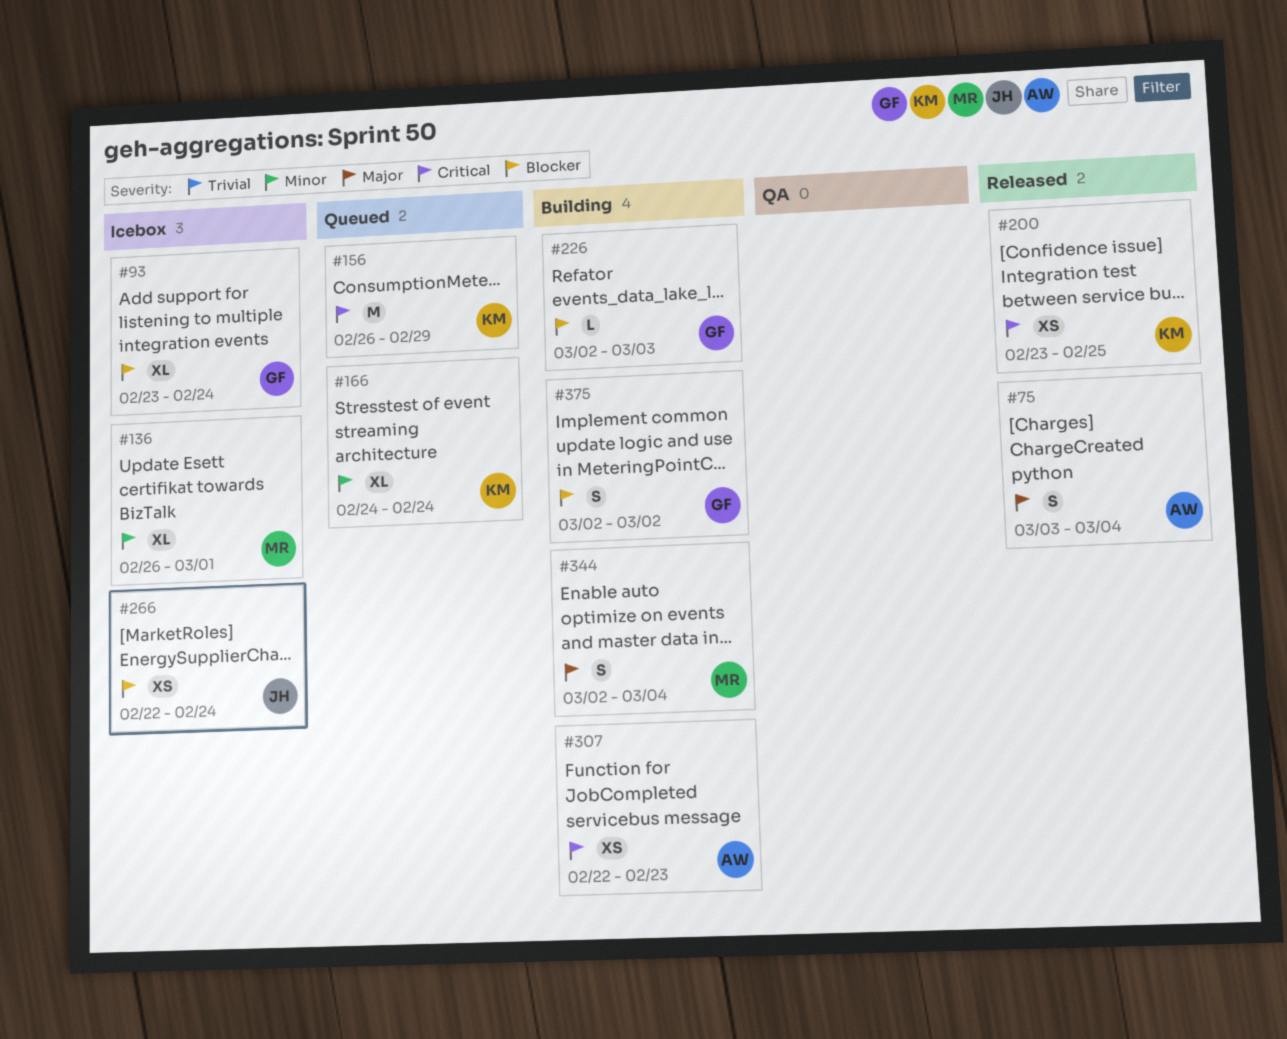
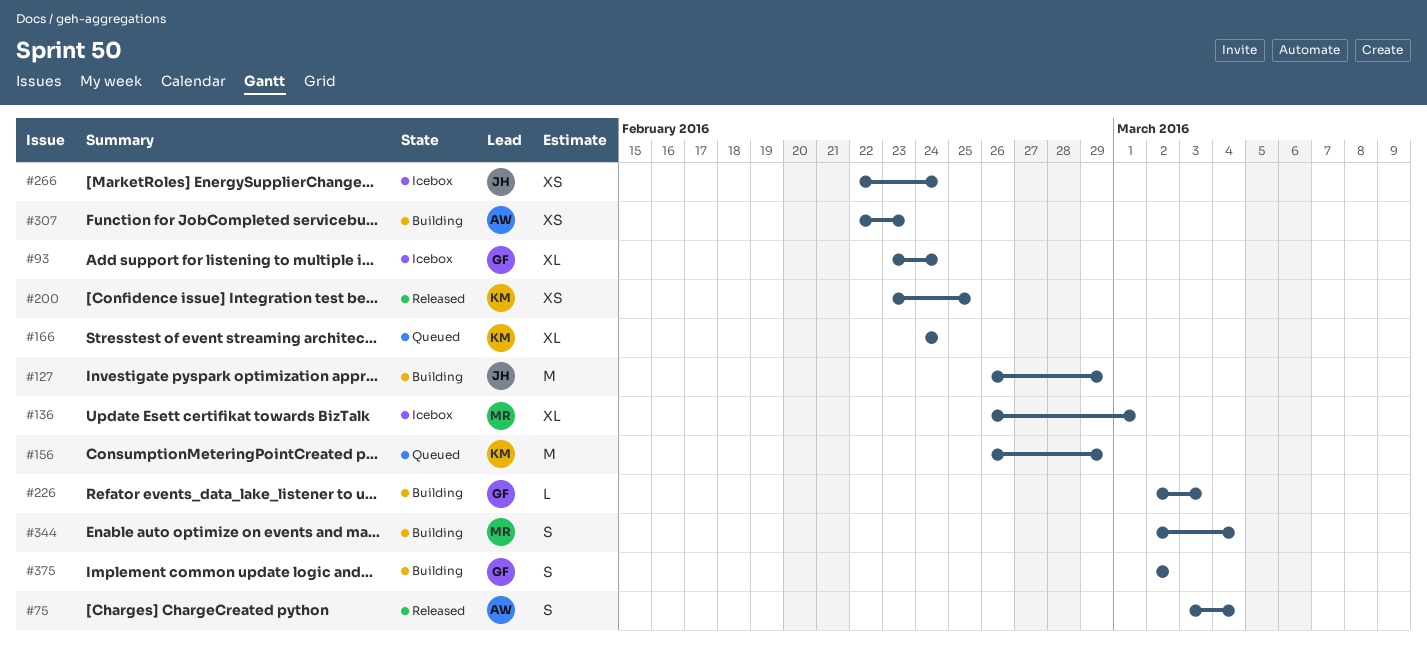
#127: none -> present

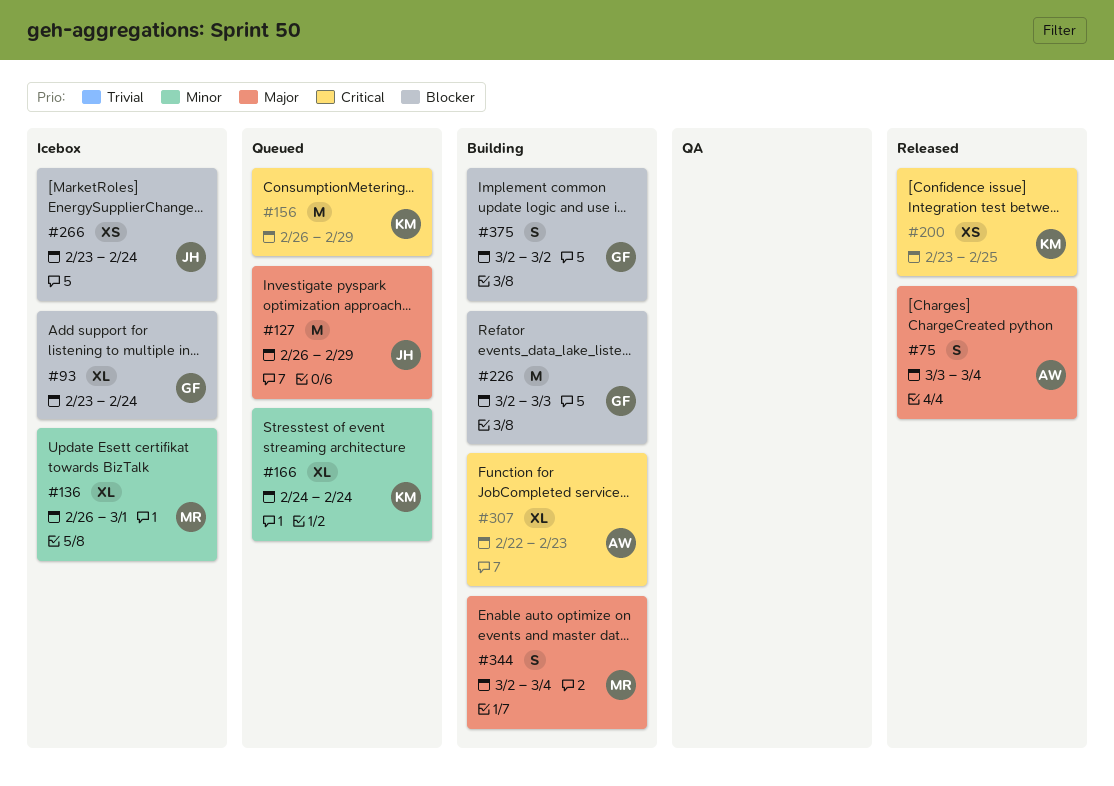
#127, status: Building -> Queued
#226, estimate: L -> M
#266, start: Feb 22 -> Feb 23
#307, estimate: XS -> XL

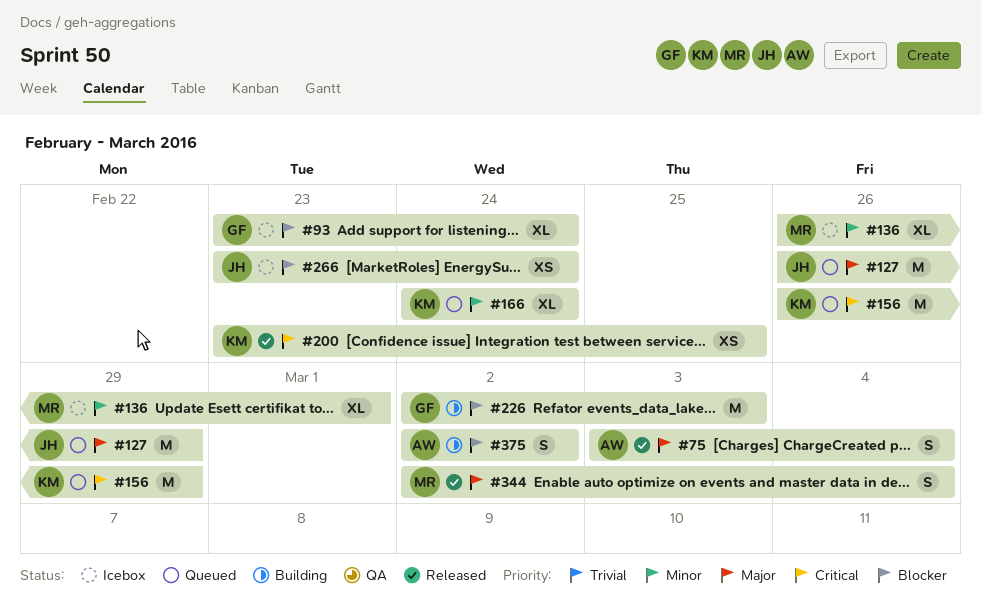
#307: present -> none
#344, status: Building -> Released
#375, owner: GF -> AW

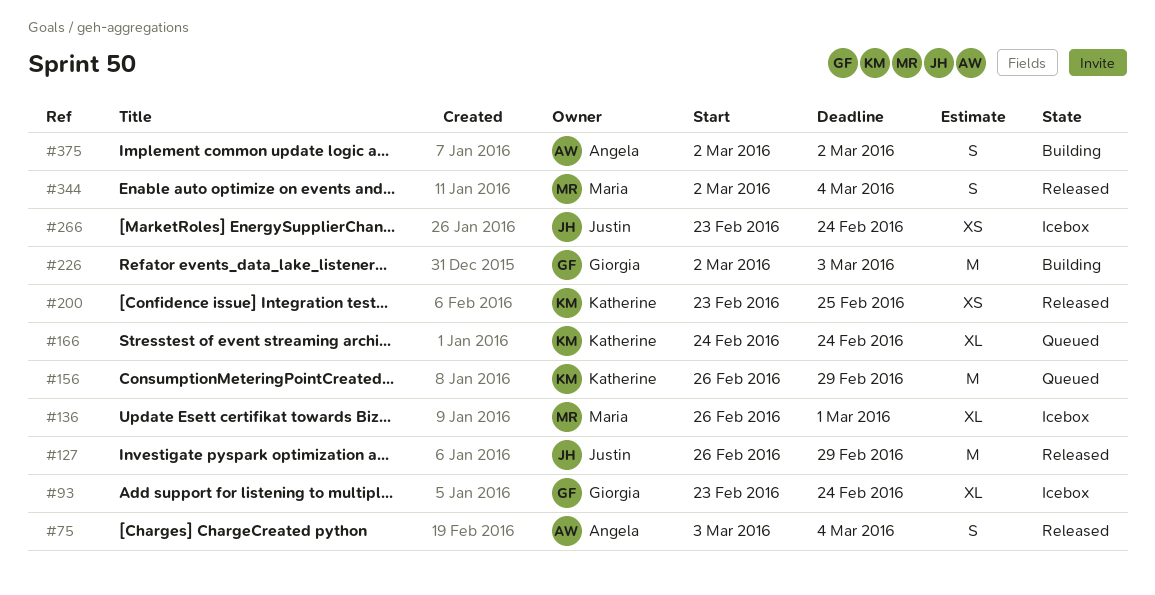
#127, status: Queued -> Released

